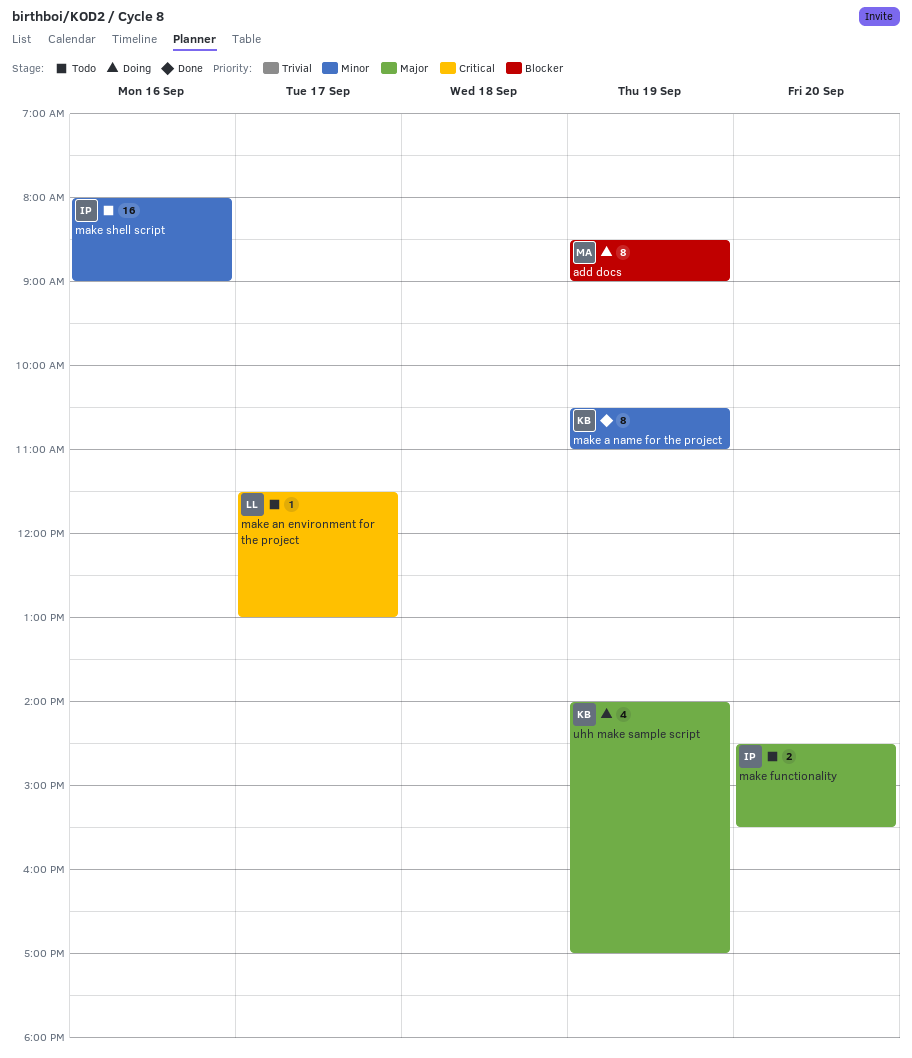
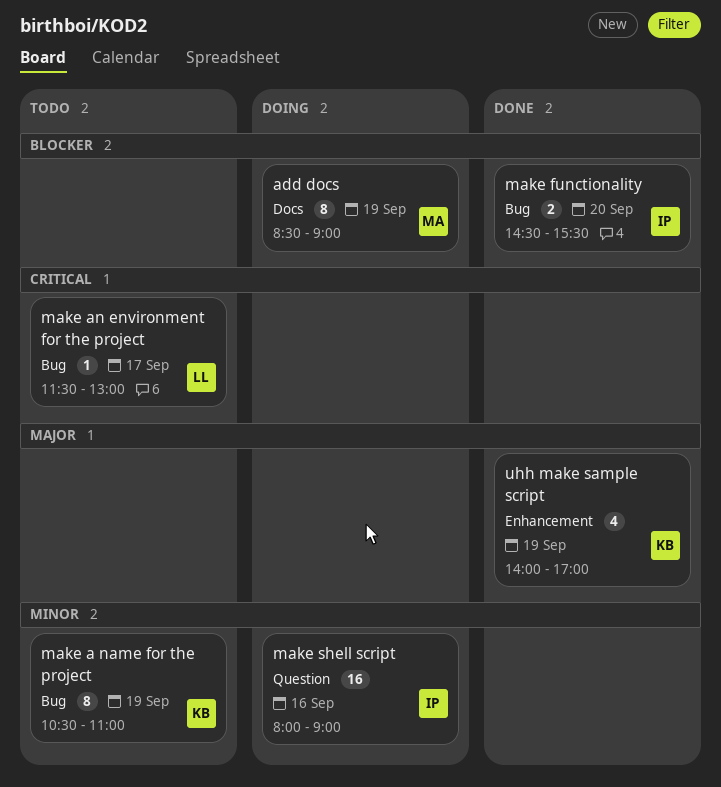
make a name for the project, status: Done -> Todo
make functionality, status: Todo -> Done
make functionality, priority: Major -> Blocker
make shell script, status: Todo -> Doing
uhh make sample script, status: Doing -> Done

